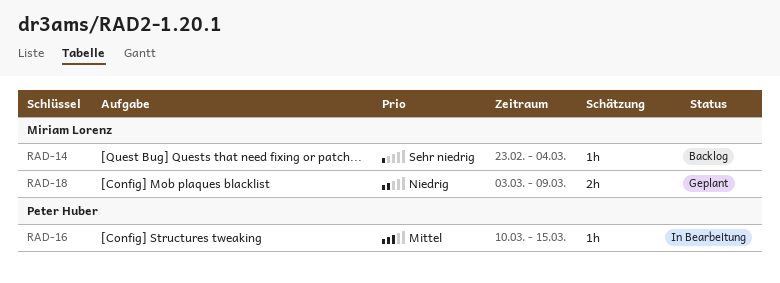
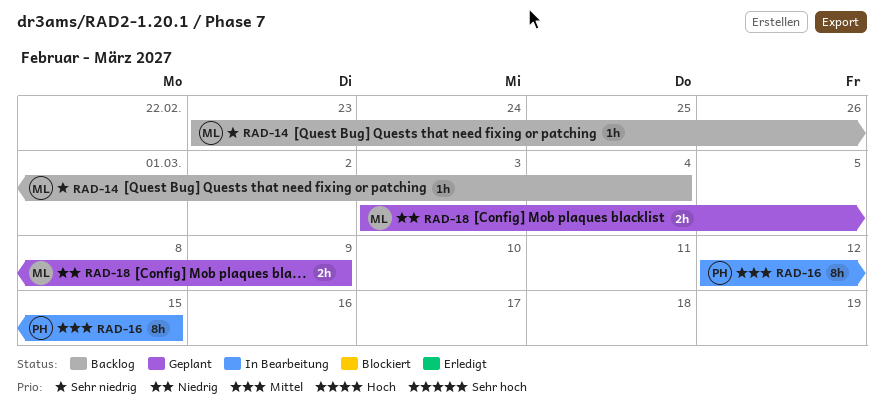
RAD-16, estimate: 1h -> 8h
RAD-16, start: Mar 10 -> Mar 12

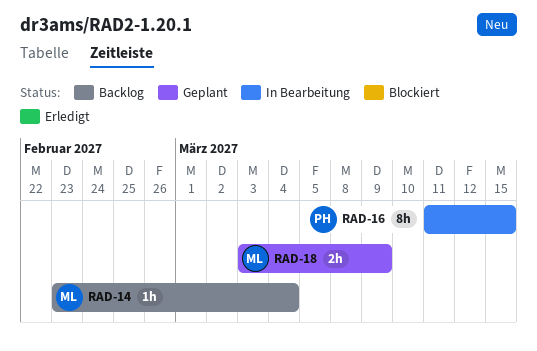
RAD-16, start: Mar 12 -> Mar 11

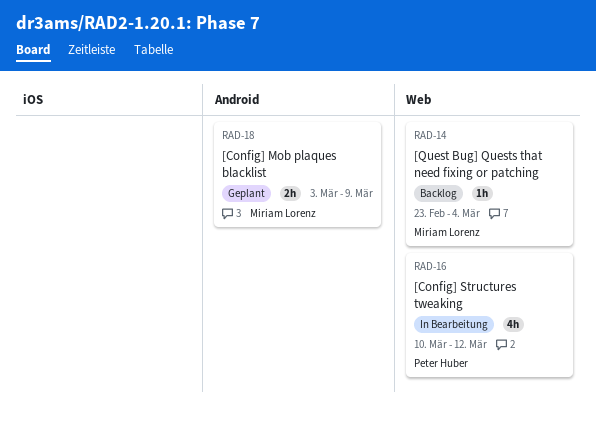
RAD-16, estimate: 8h -> 4h
RAD-16, start: Mar 11 -> Mar 10
RAD-16, due: Mar 15 -> Mar 12

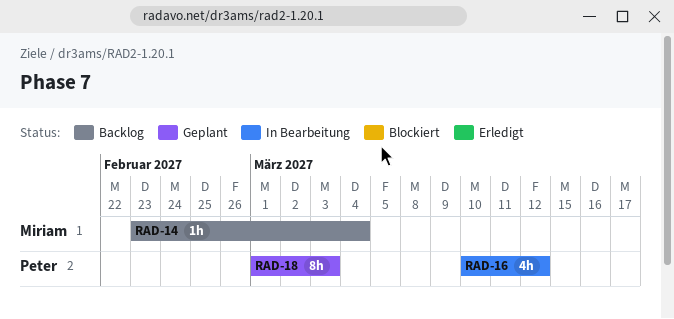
RAD-18, owner: Miriam Lorenz -> Peter Huber
RAD-18, estimate: 2h -> 8h
RAD-18, start: Mar 3 -> Mar 1
RAD-18, due: Mar 9 -> Mar 3

